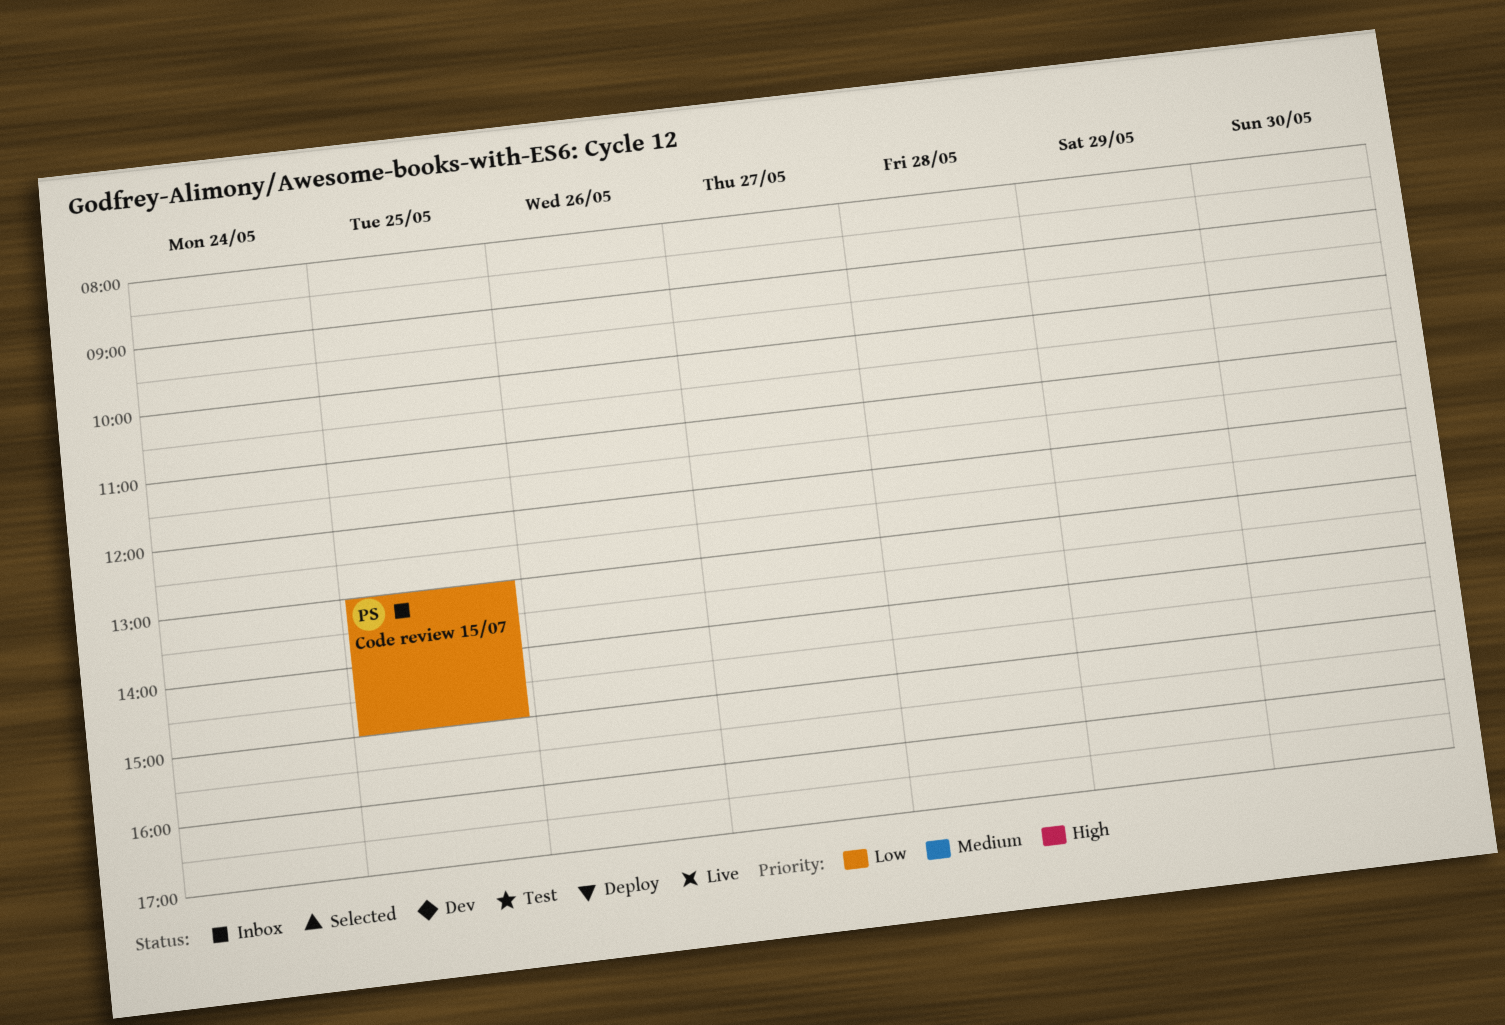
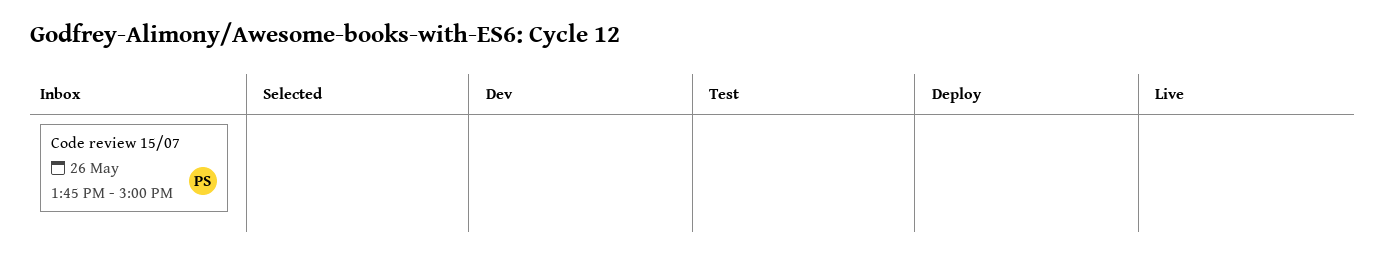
Code review 15/07, day: May 25 -> May 26
Code review 15/07, begins: 13:00 -> 13:45

